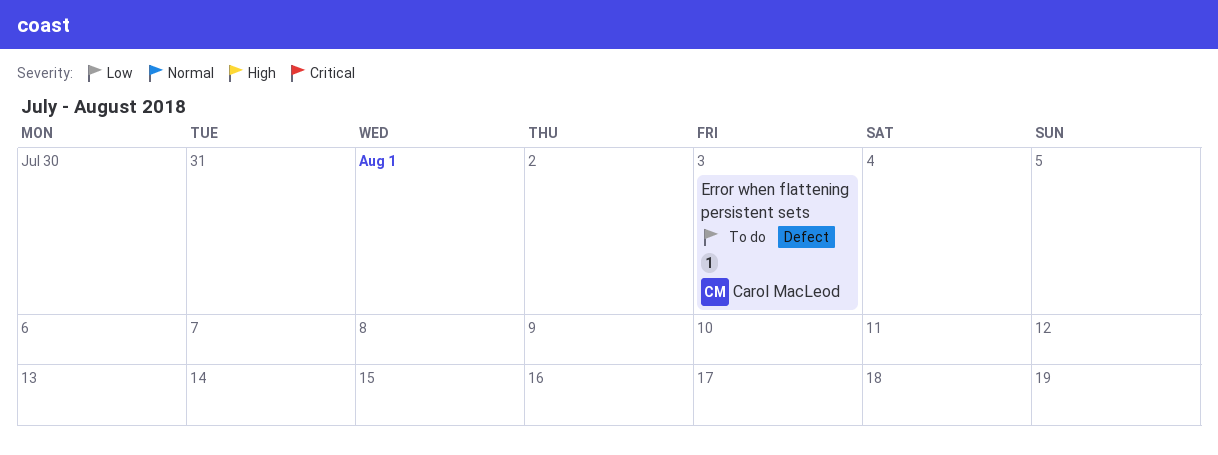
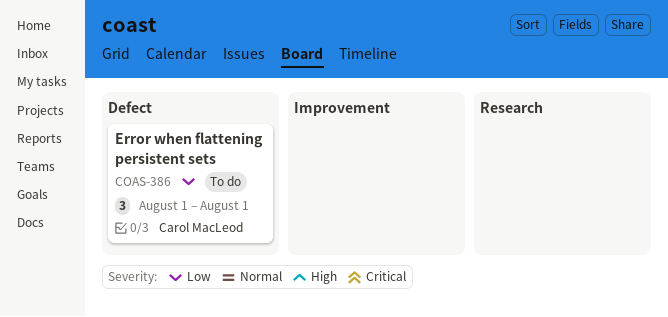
Error when flattening persistent sets, estimate: 1 -> 3
Error when flattening persistent sets, due: Aug 3 -> Aug 1

